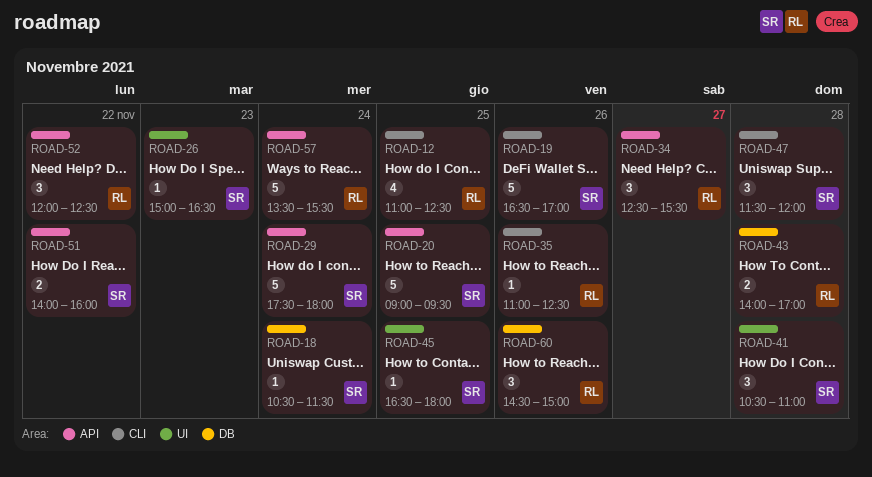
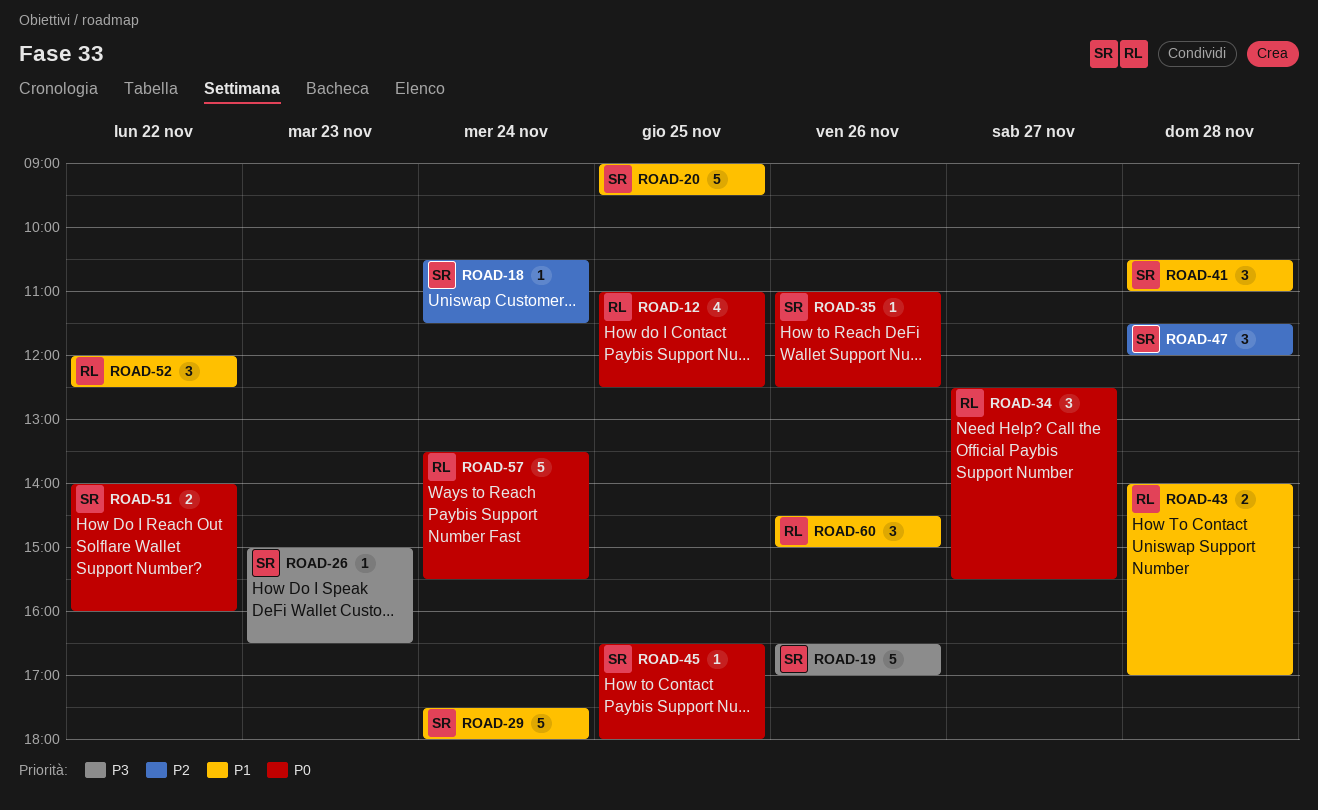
ROAD-35, owner: RL -> SR

